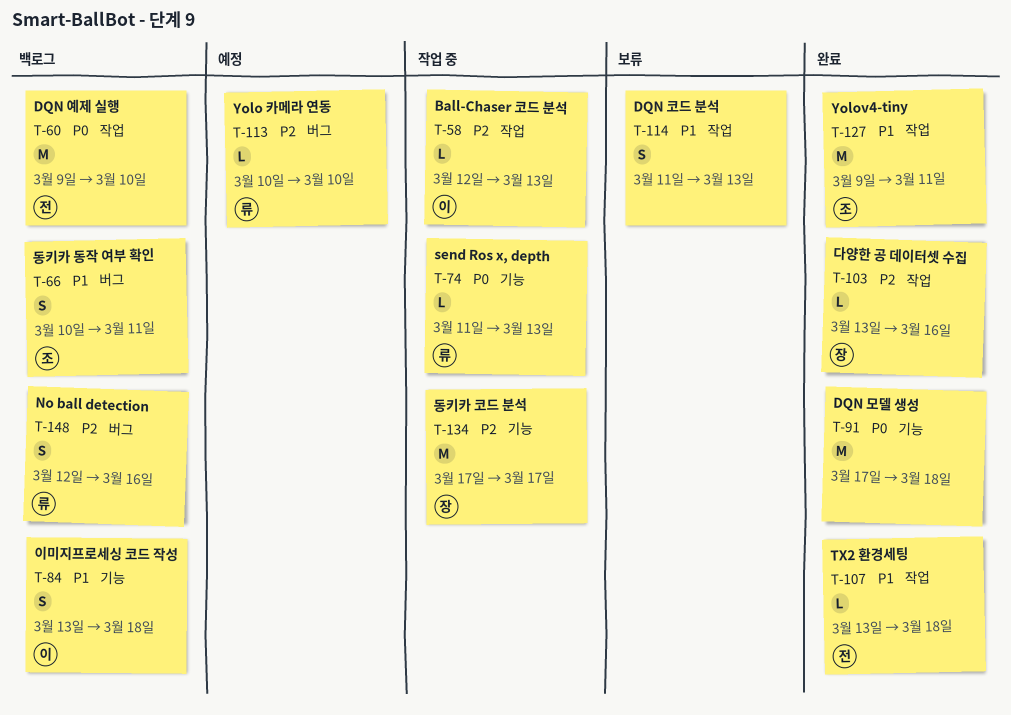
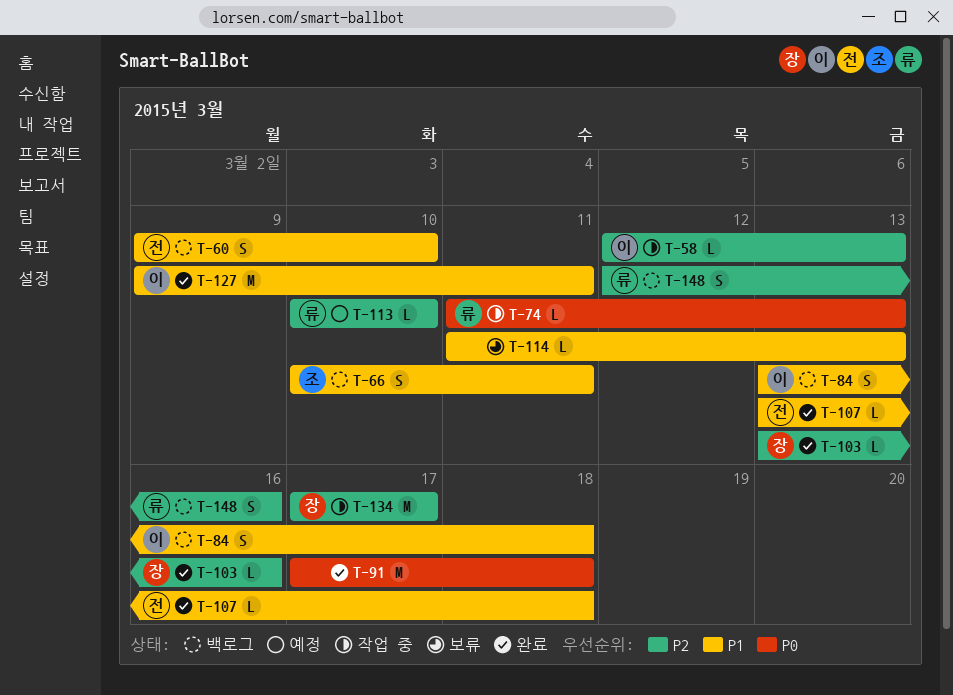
T-60, priority: P0 -> P1
T-60, estimate: M -> S
T-114, estimate: S -> L
T-127, owner: 조 -> 이

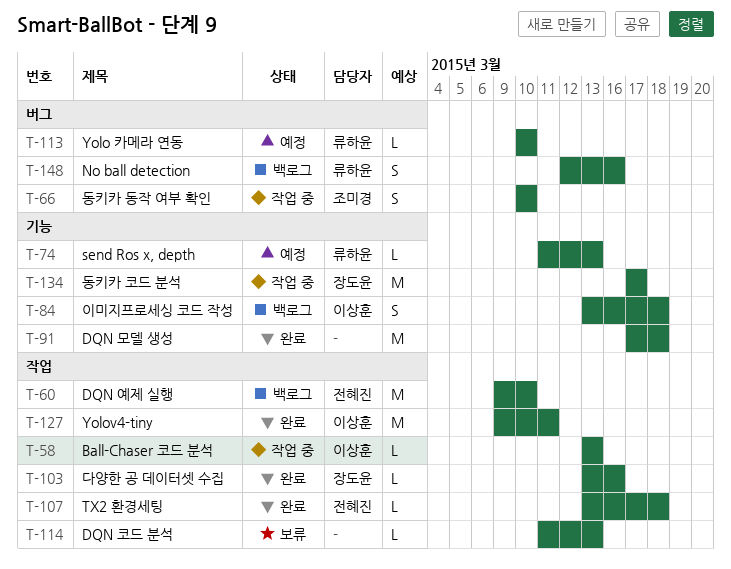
T-58, start: Mar 12 -> Mar 13
T-60, estimate: S -> M
T-66, status: 백로그 -> 작업 중
T-66, due: Mar 11 -> Mar 10
T-74, status: 작업 중 -> 예정

